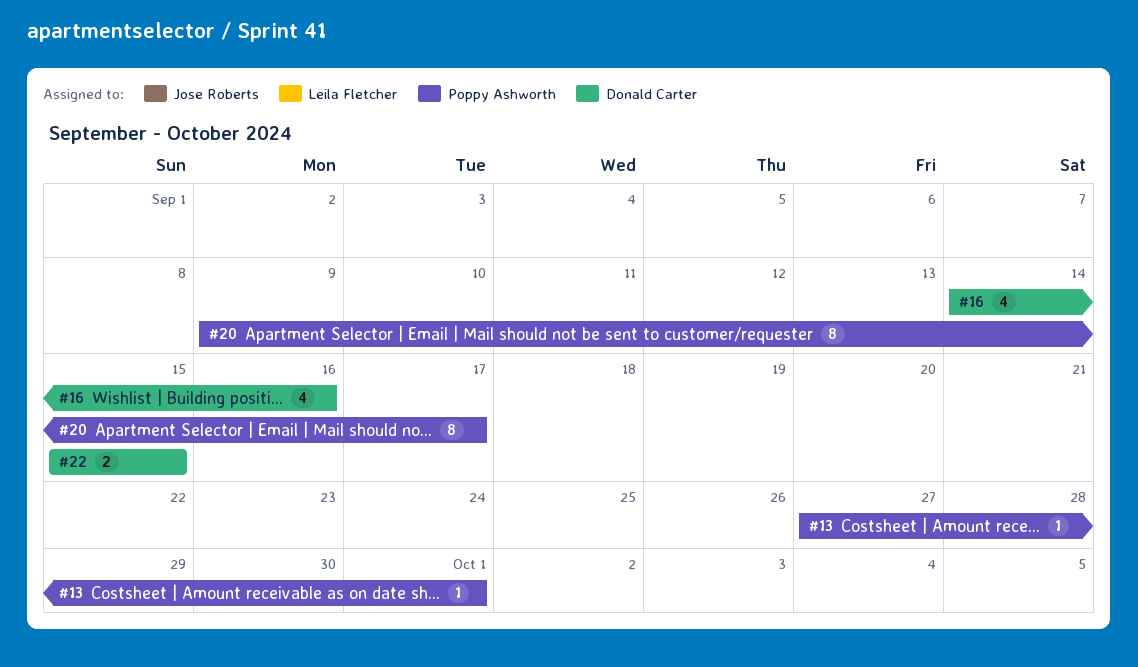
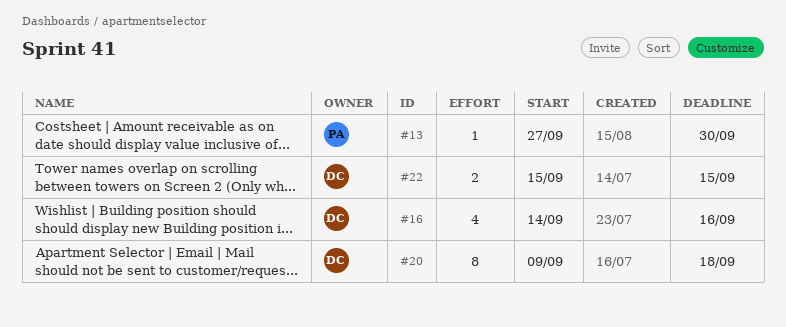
#13, due: Oct 1 -> Sep 30
#20, owner: Poppy Ashworth -> Donald Carter
#20, due: Sep 17 -> Sep 18

